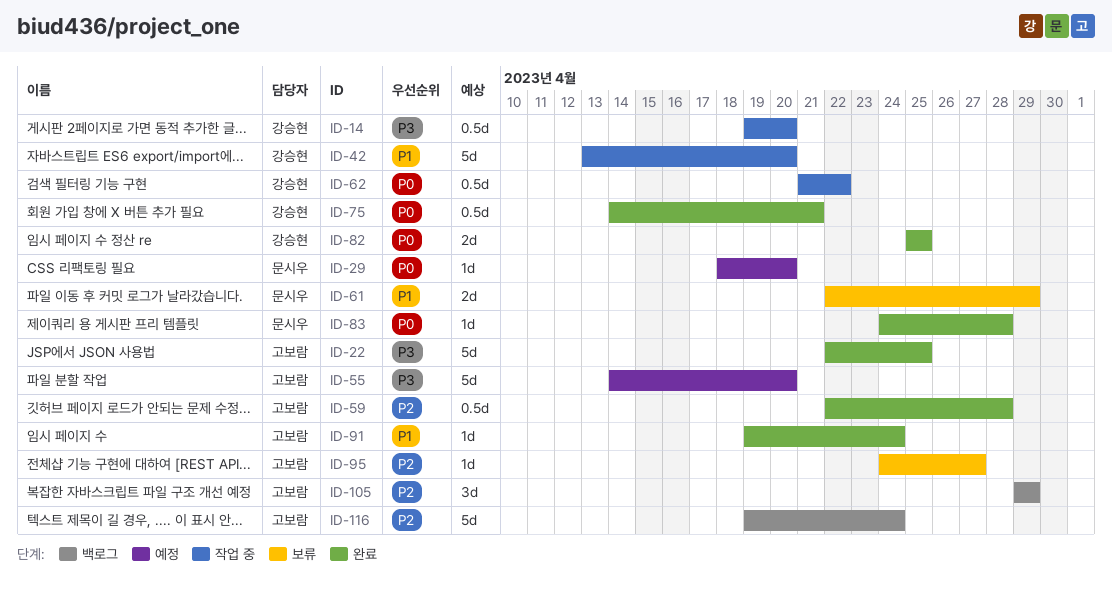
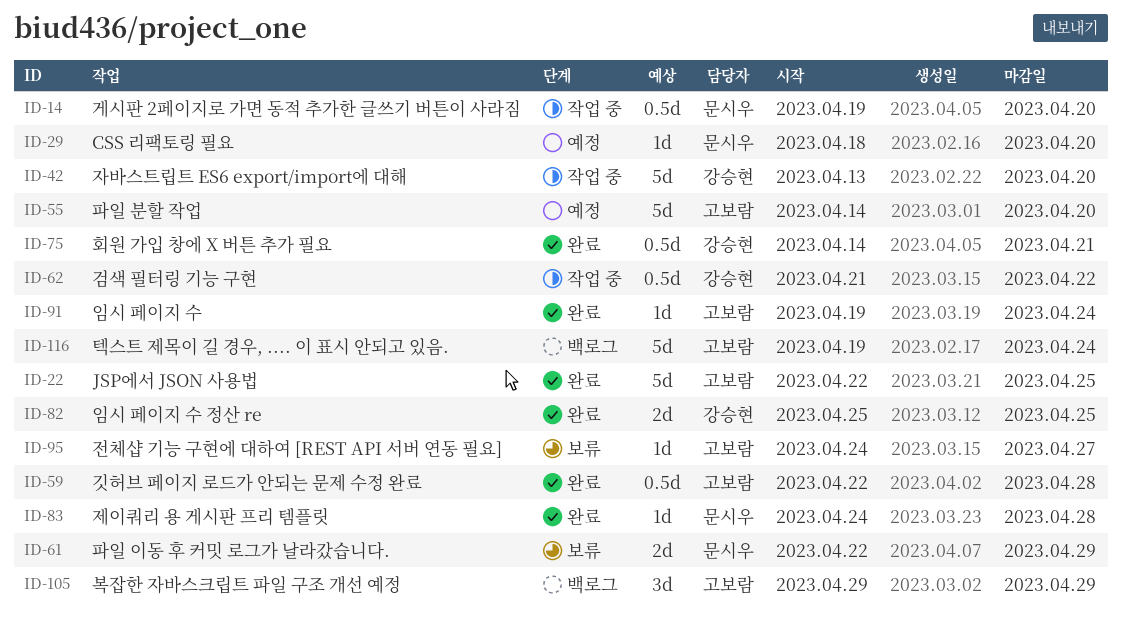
ID-14, owner: 강승현 -> 문시우

